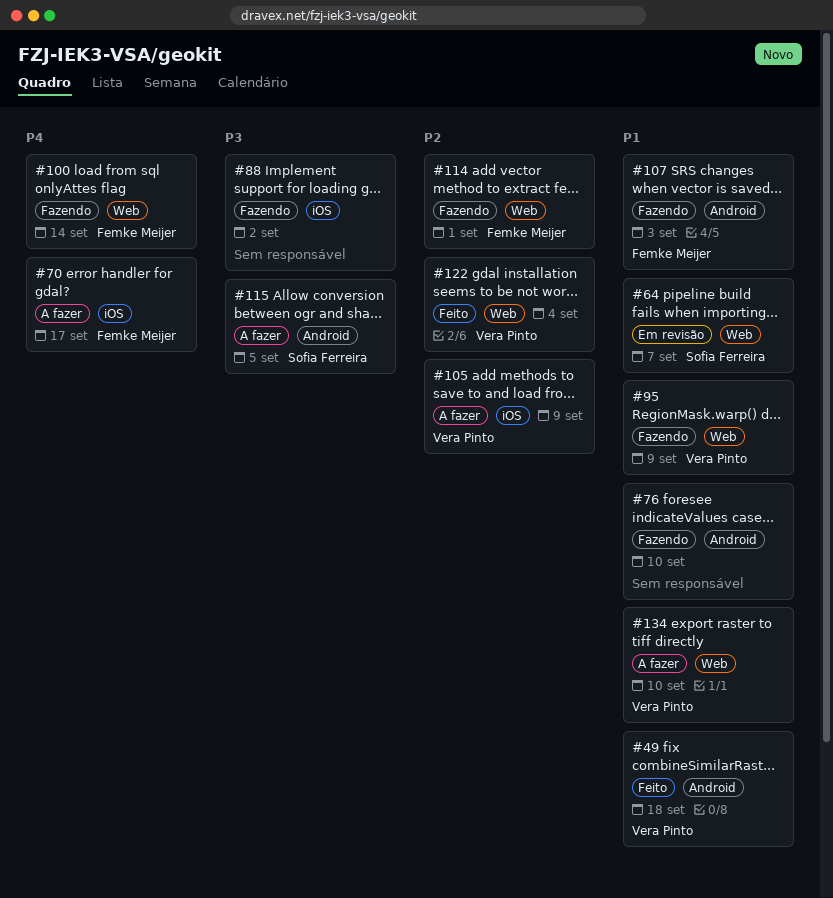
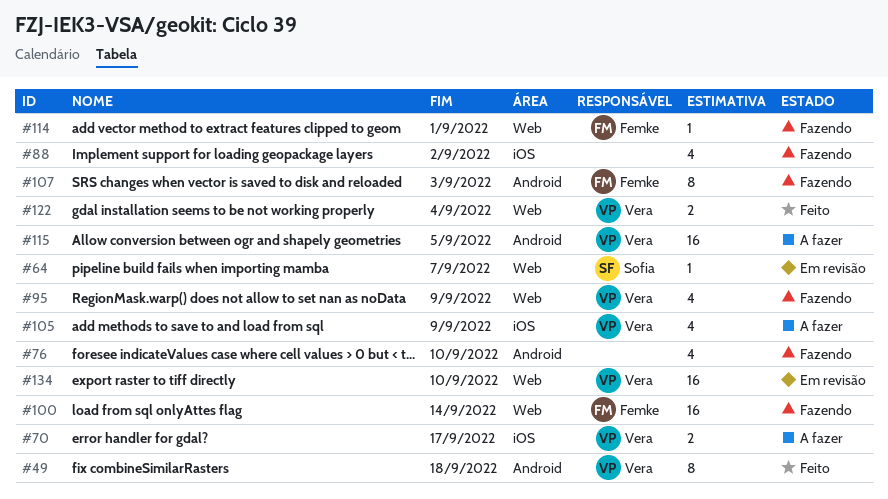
#70, owner: Femke Meijer -> Vera Pinto
#115, owner: Sofia Ferreira -> Vera Pinto
#134, status: A fazer -> Em revisão

